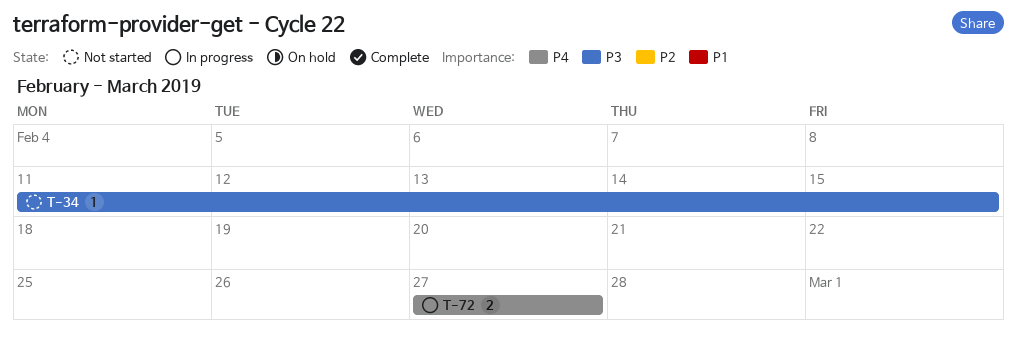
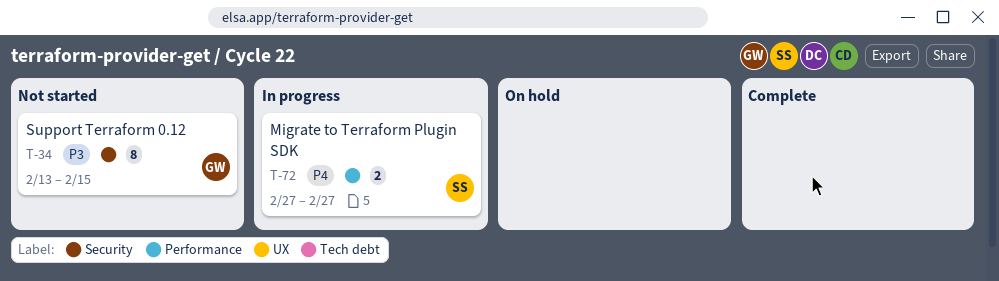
T-34, estimate: 1 -> 8
T-34, start: Feb 11 -> Feb 13

